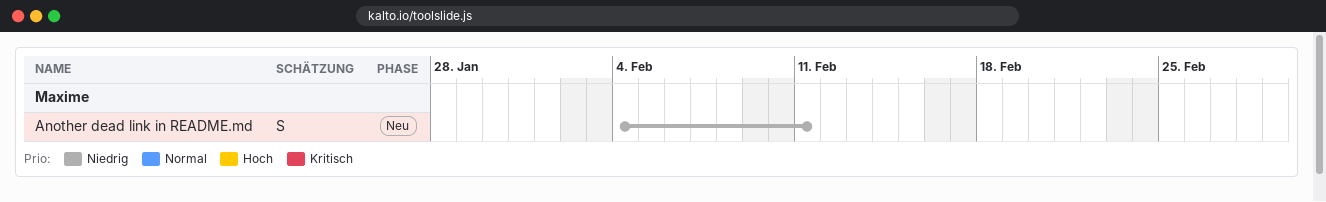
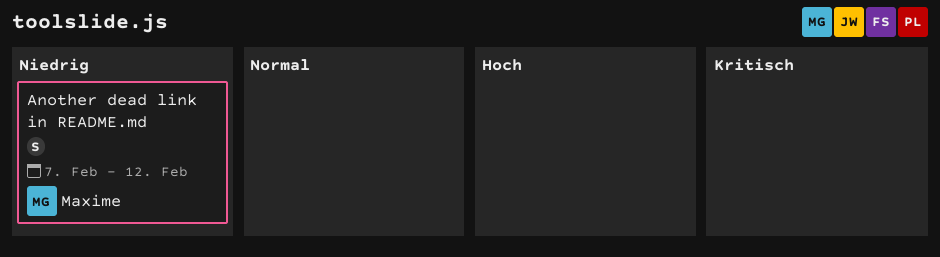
Another dead link in README.md, start: Feb 4 -> Feb 7
Another dead link in README.md, due: Feb 11 -> Feb 12

